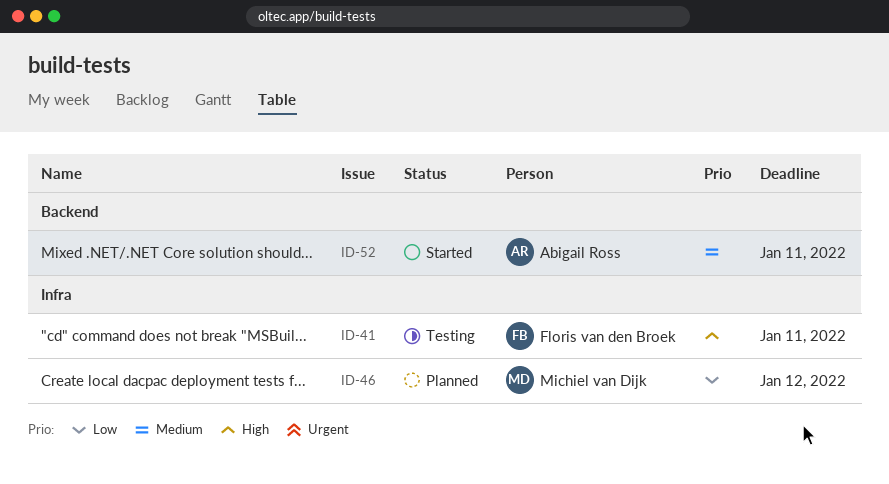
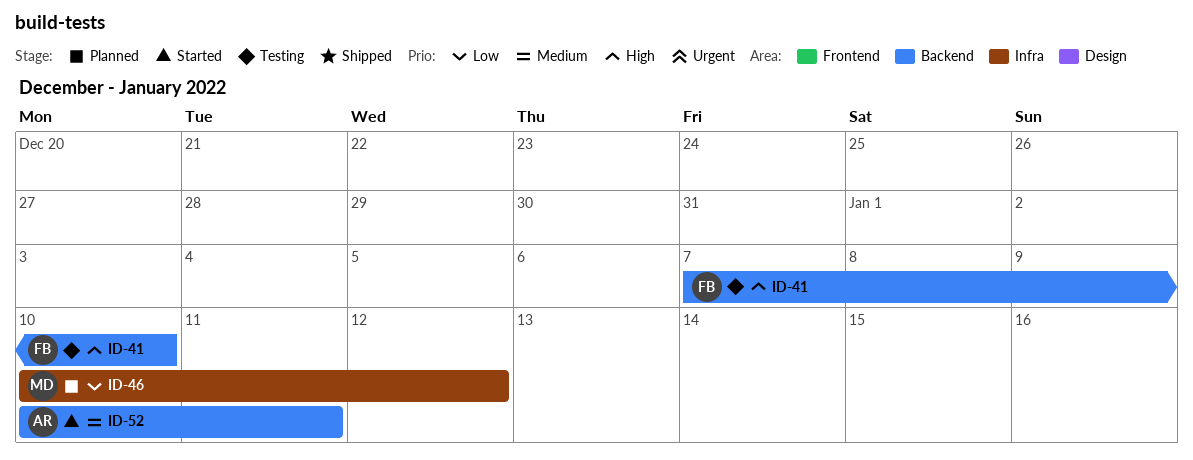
ID-41, label: Infra -> Backend
ID-41, due: Jan 11 -> Jan 10

